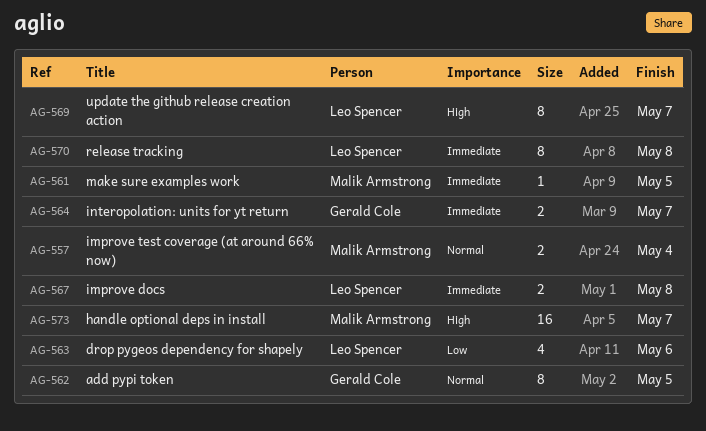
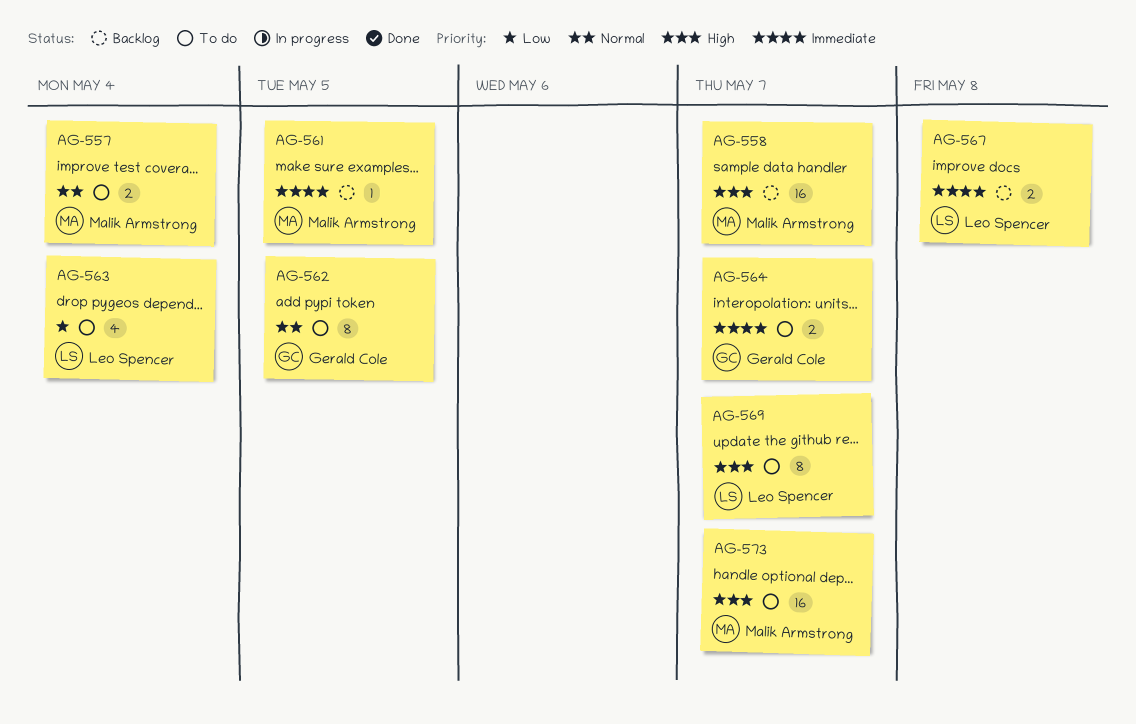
AG-558: none -> present
AG-563, due: May 6 -> May 4
AG-570: present -> none

